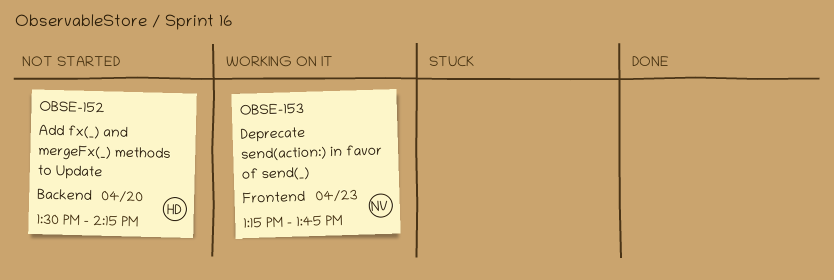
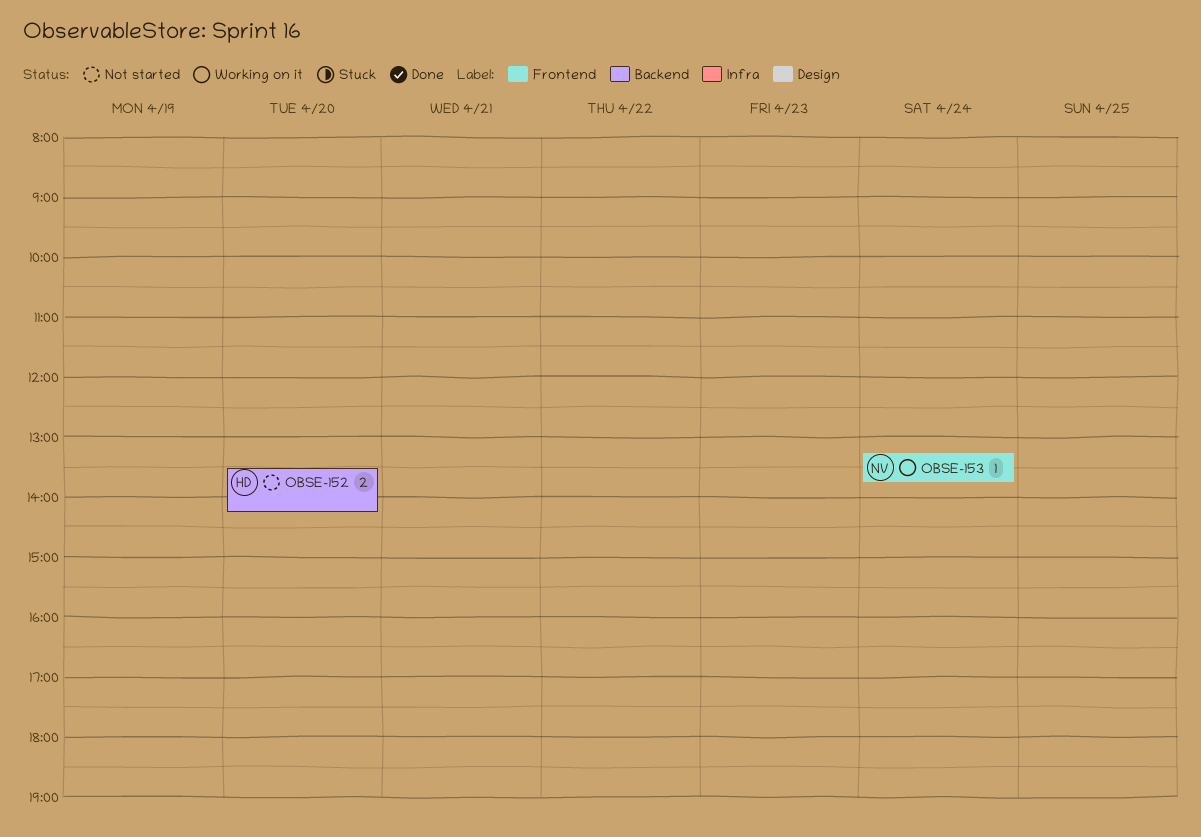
OBSE-153, day: Apr 23 -> Apr 24

